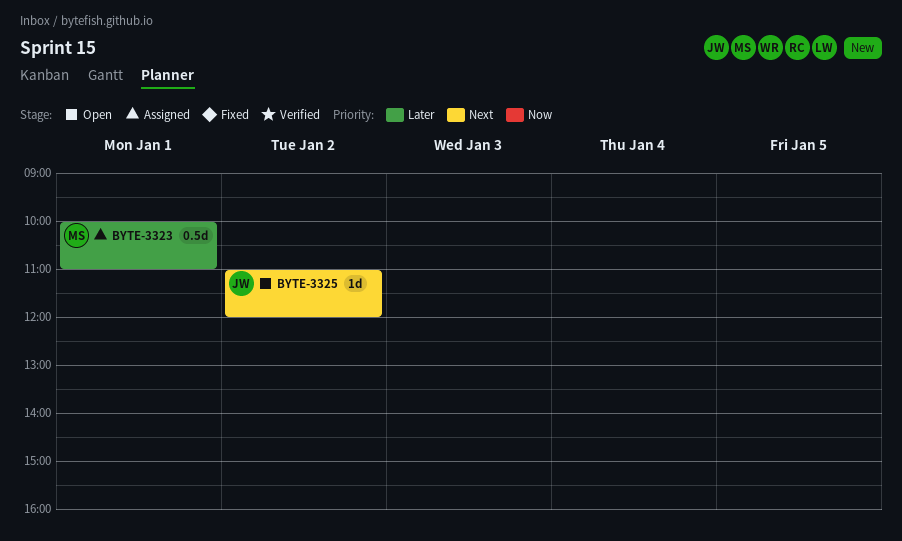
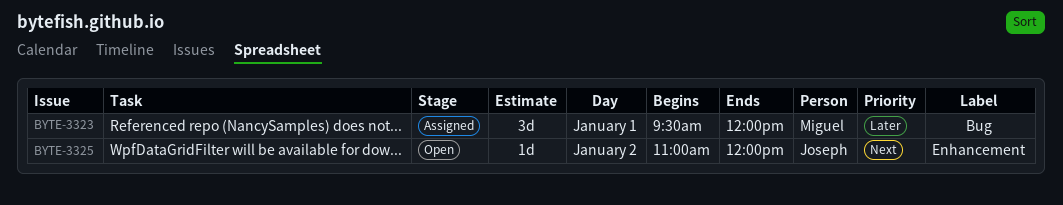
BYTE-3323, estimate: 0.5d -> 3d
BYTE-3323, begins: 10:00 -> 09:30
BYTE-3323, ends: 11:00 -> 12:00

